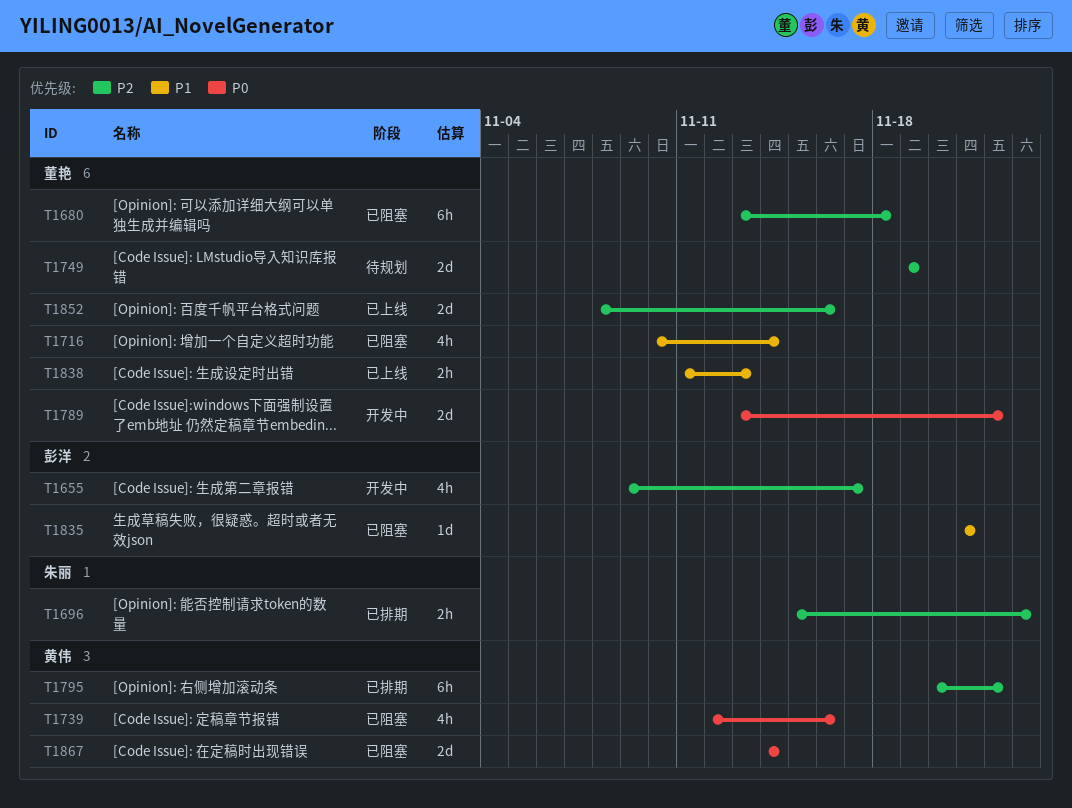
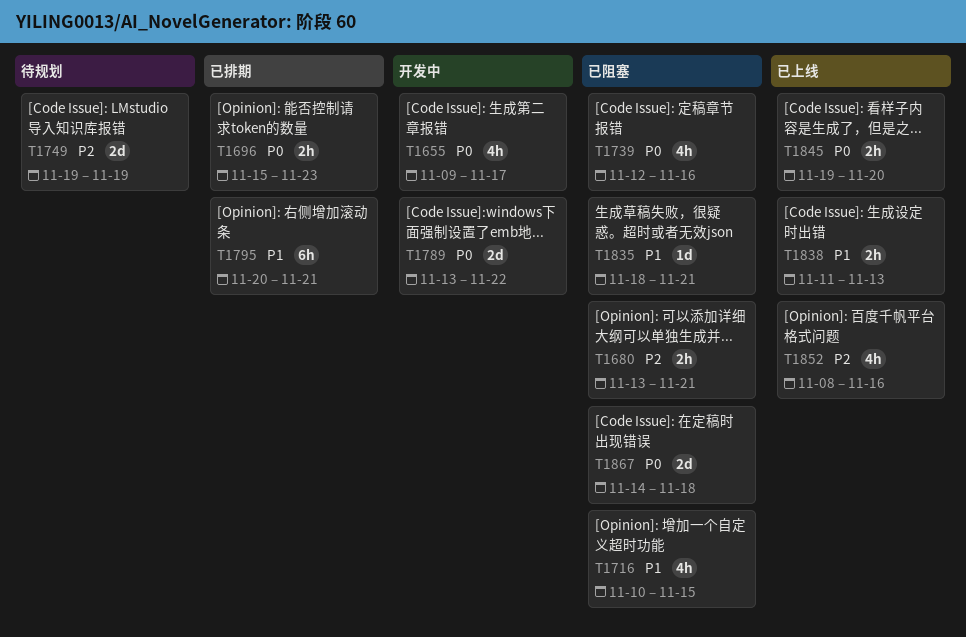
T1655, priority: P2 -> P0
T1680, estimate: 6h -> 2h
T1680, due: Nov 18 -> Nov 21
T1696, priority: P2 -> P0
T1716, due: Nov 14 -> Nov 15
T1795, priority: P2 -> P1
T1795, due: Nov 22 -> Nov 21
T1835, start: Nov 21 -> Nov 18
T1845: none -> present
T1852, estimate: 2d -> 4h
T1867, due: Nov 14 -> Nov 18

